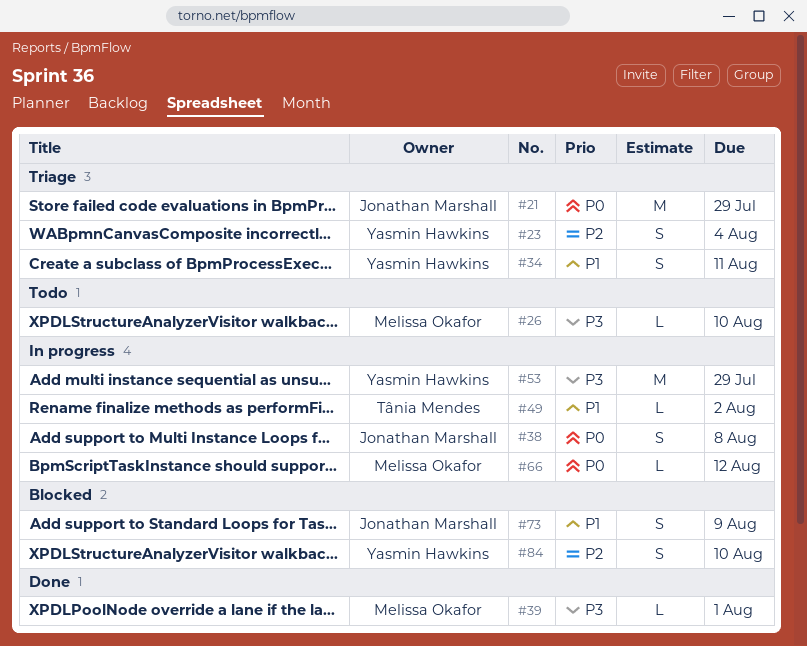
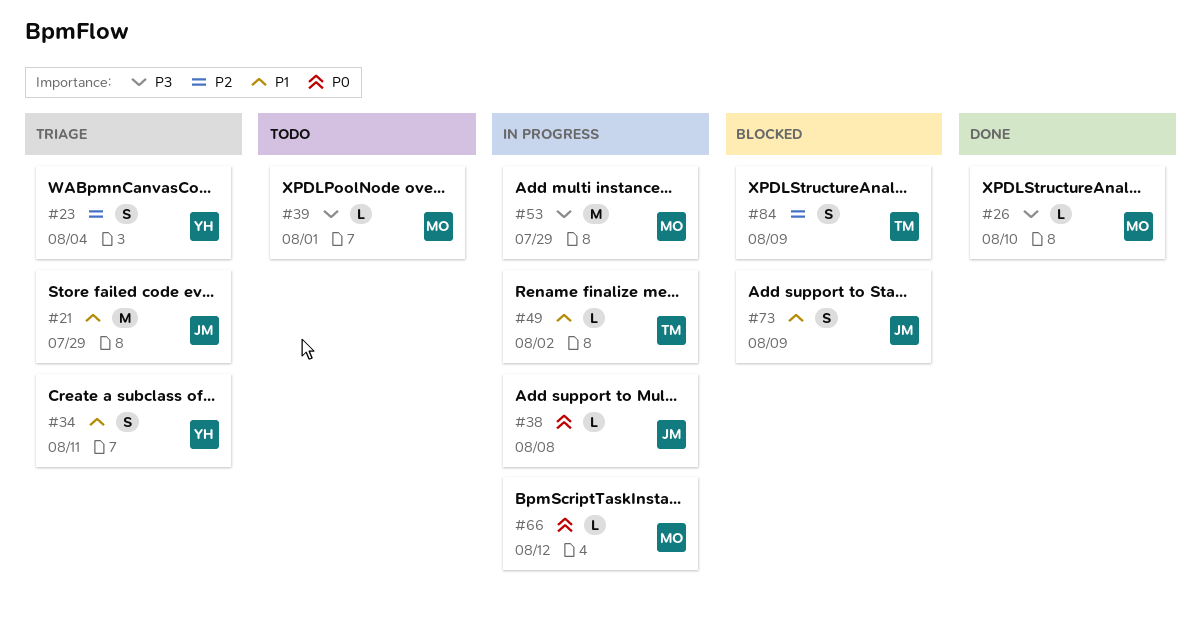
#21, priority: P0 -> P1
#26, status: Todo -> Done
#38, estimate: S -> L
#39, status: Done -> Todo
#53, owner: Yasmin Hawkins -> Melissa Okafor
#84, owner: Yasmin Hawkins -> Tânia Mendes
#84, due: Aug 10 -> Aug 9

